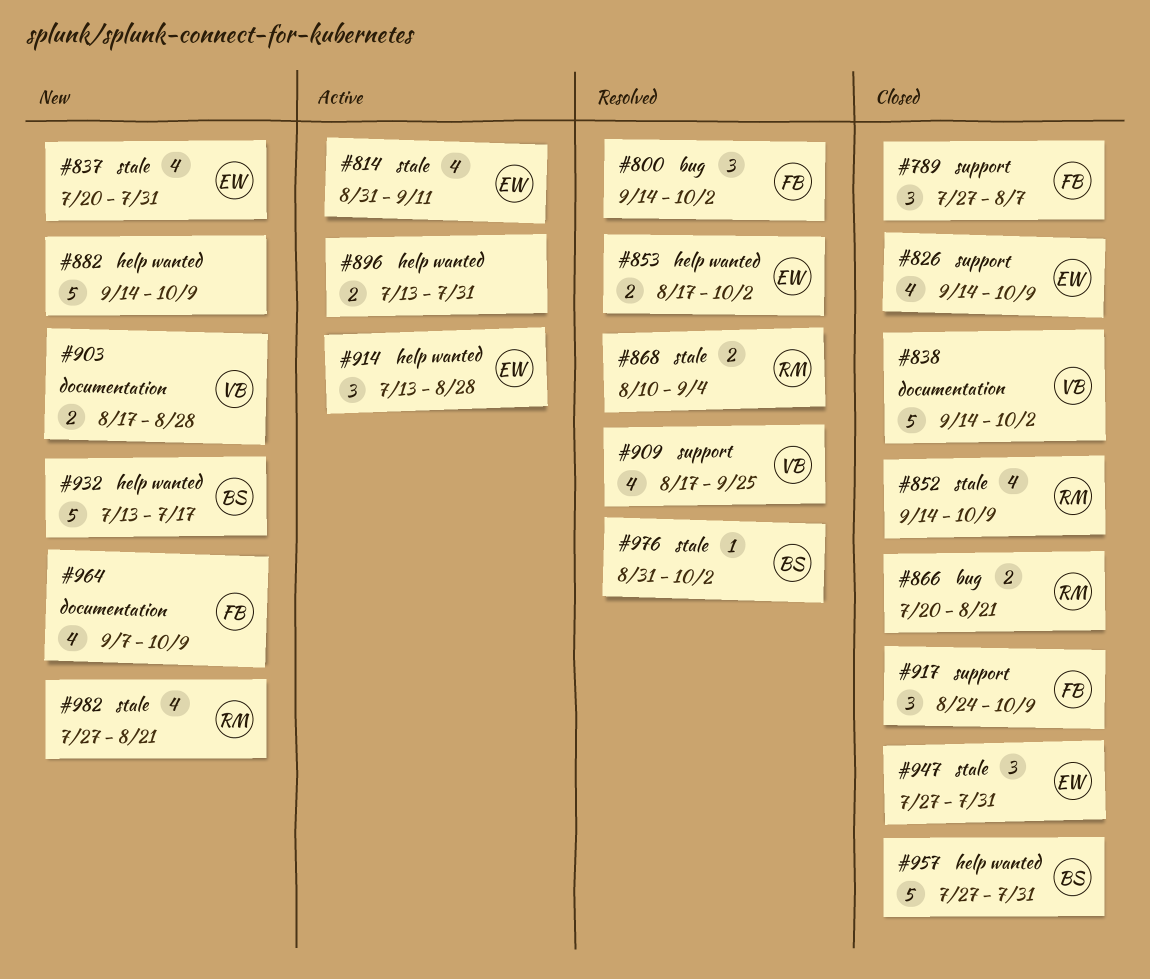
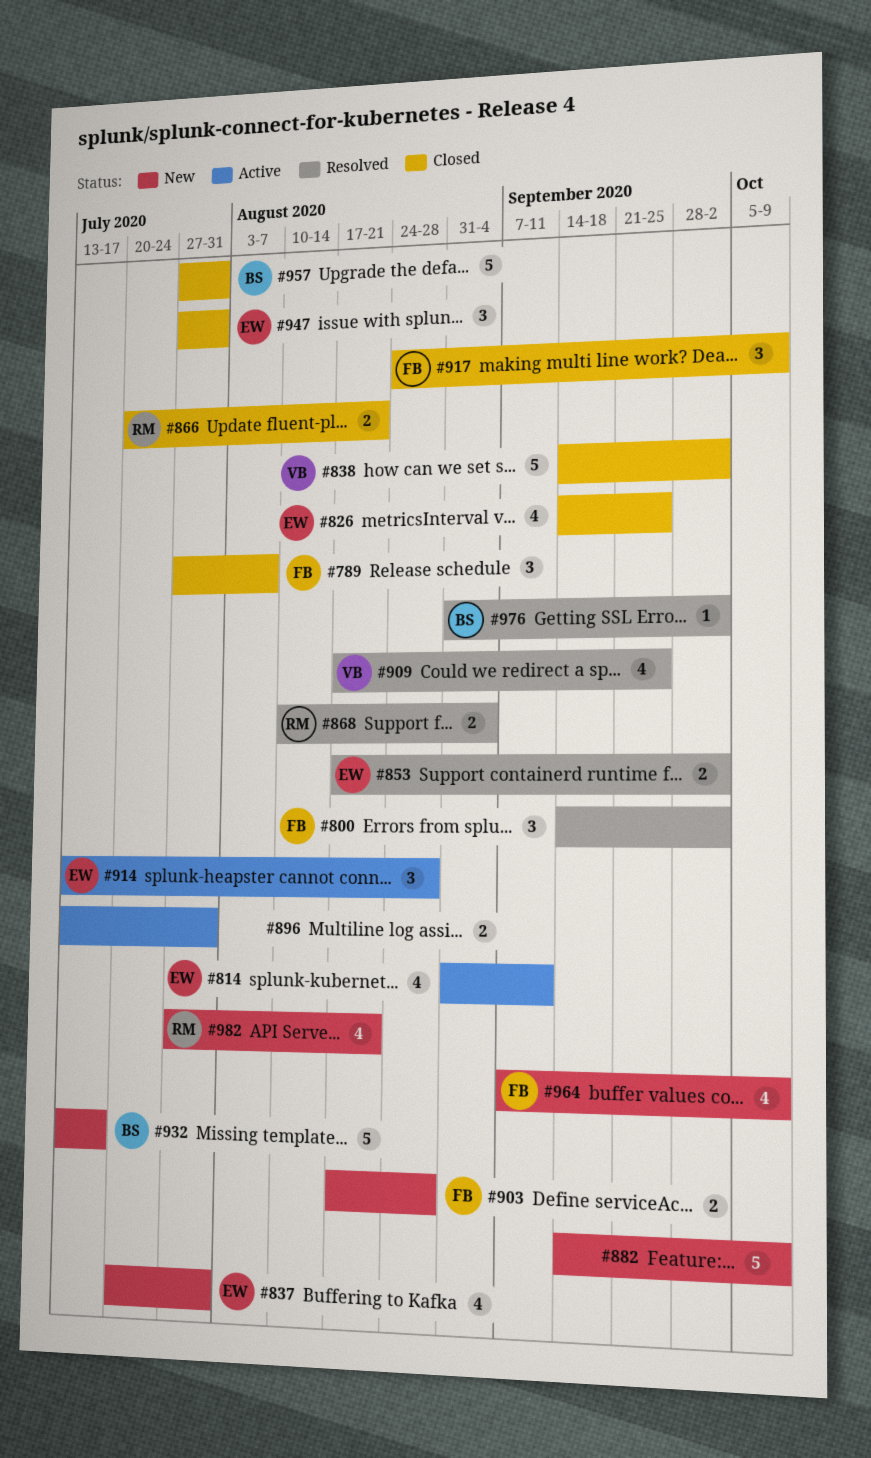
#826, due: Oct 9 -> Sep 25
#852: present -> none
#903, owner: VB -> FB

